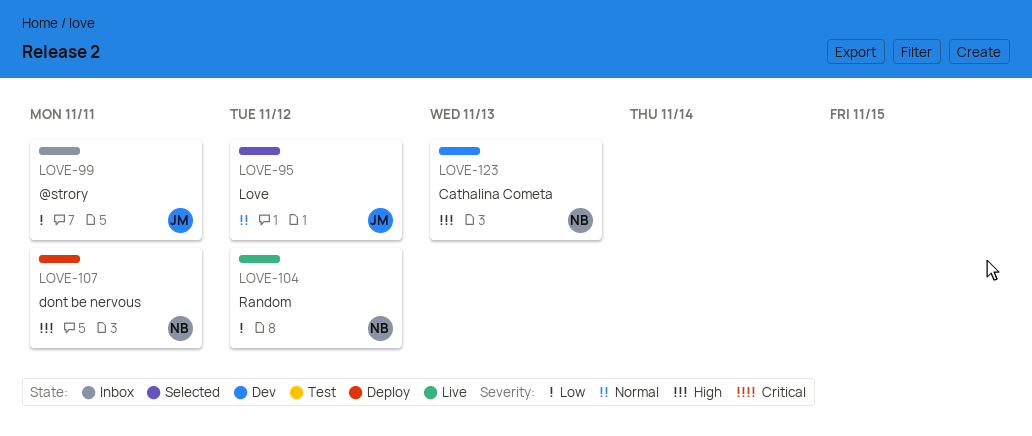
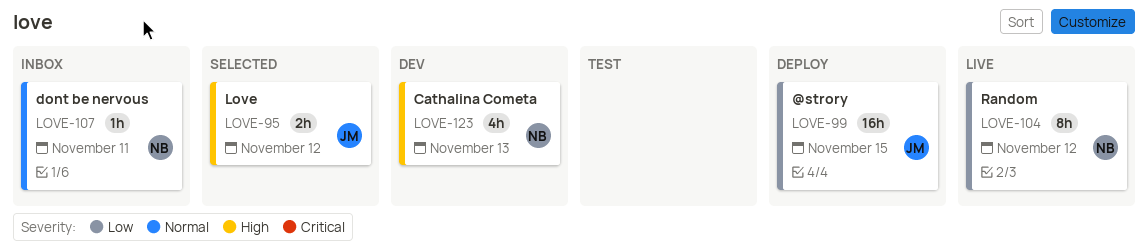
LOVE-95, priority: Normal -> High
LOVE-99, status: Inbox -> Deploy
LOVE-99, due: Nov 11 -> Nov 15
LOVE-107, status: Deploy -> Inbox
LOVE-107, priority: High -> Normal

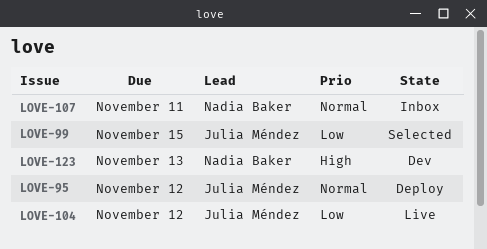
LOVE-95, status: Selected -> Deploy
LOVE-95, priority: High -> Normal
LOVE-99, status: Deploy -> Selected
LOVE-104, owner: Nadia Baker -> Julia Méndez

